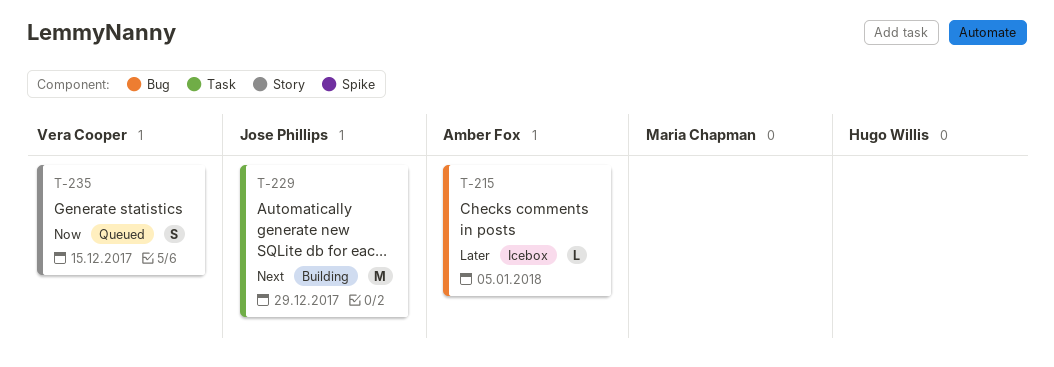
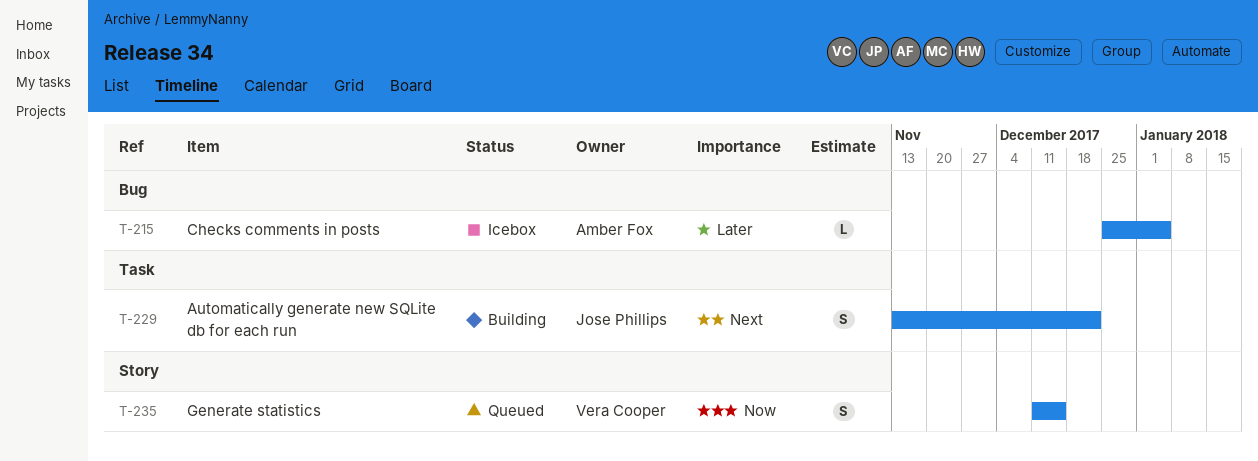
T-229, estimate: M -> S
T-229, due: Dec 29 -> Dec 22

